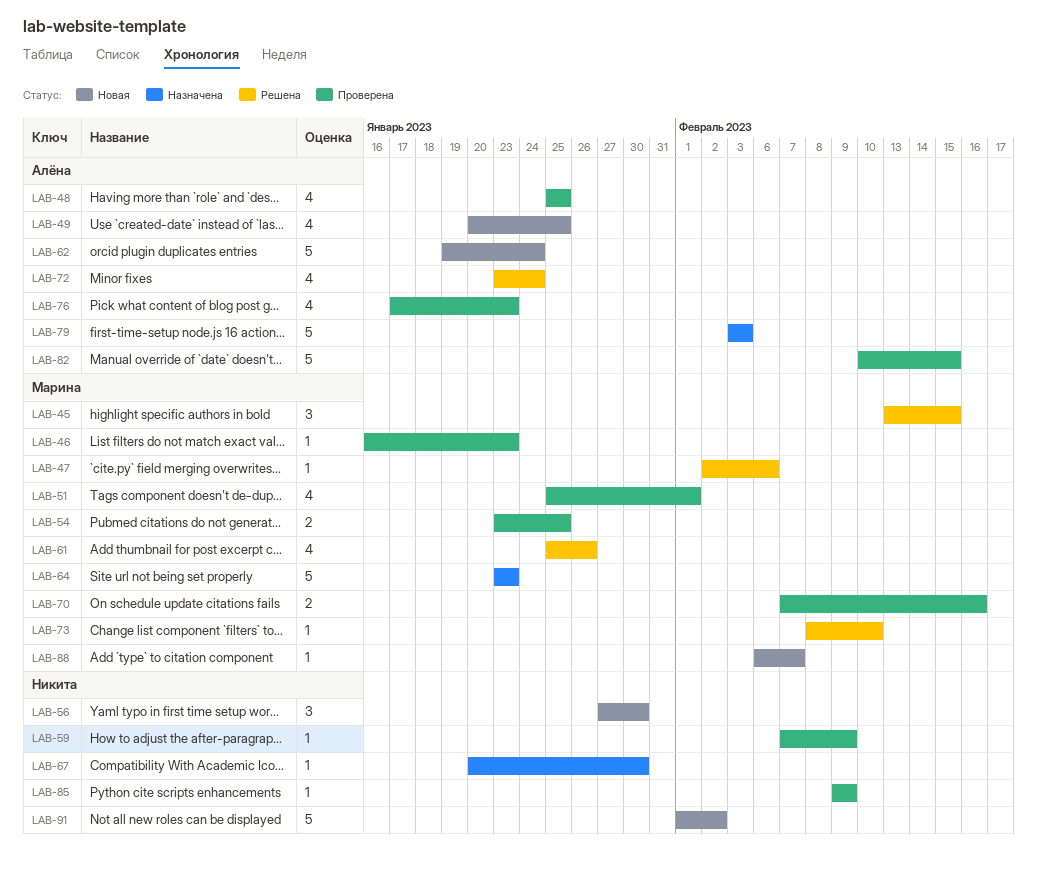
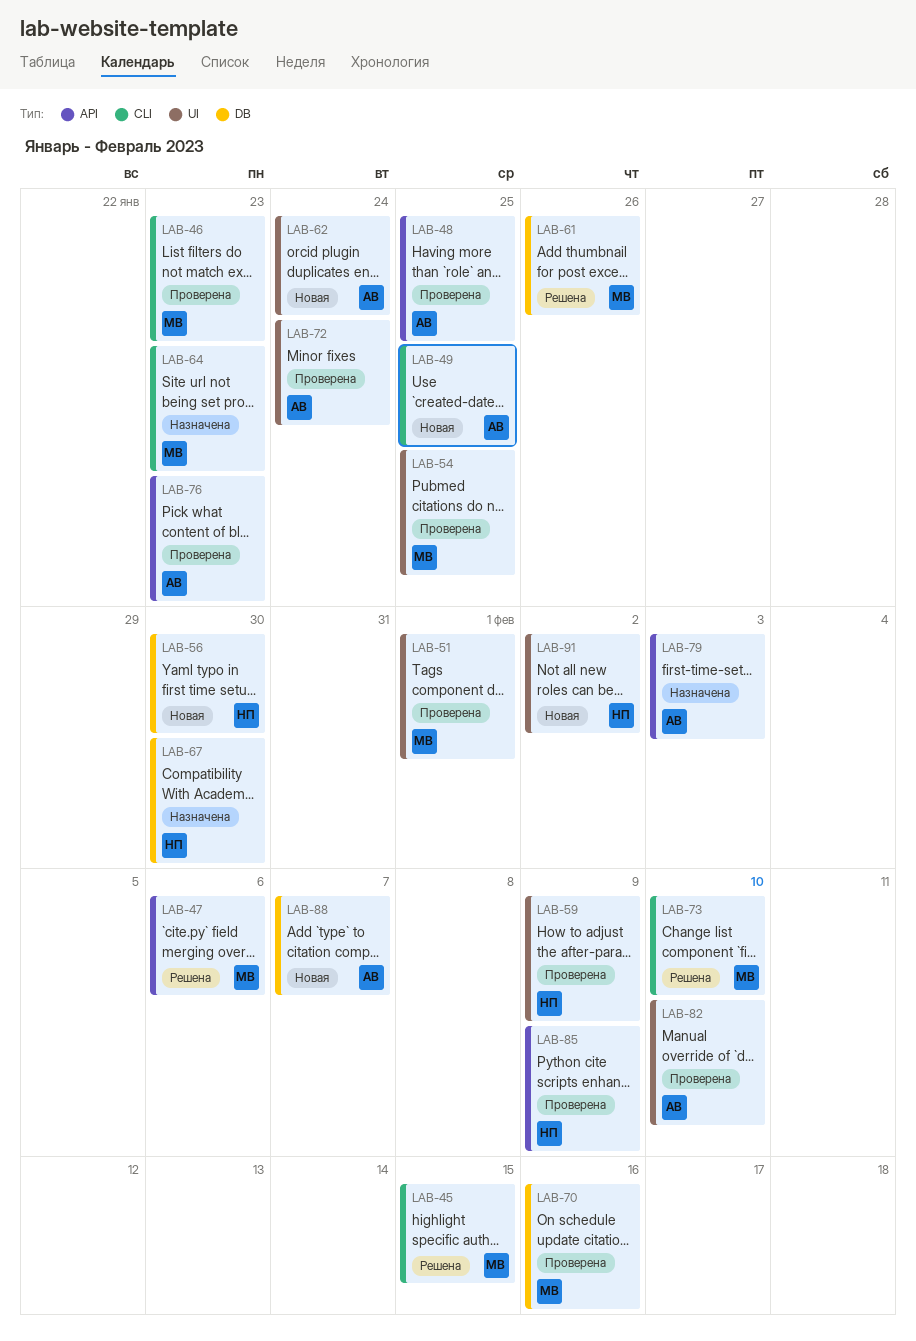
LAB-72, status: Решена -> Проверена
LAB-82, due: Feb 15 -> Feb 10
LAB-88, owner: Марина -> Алёна

